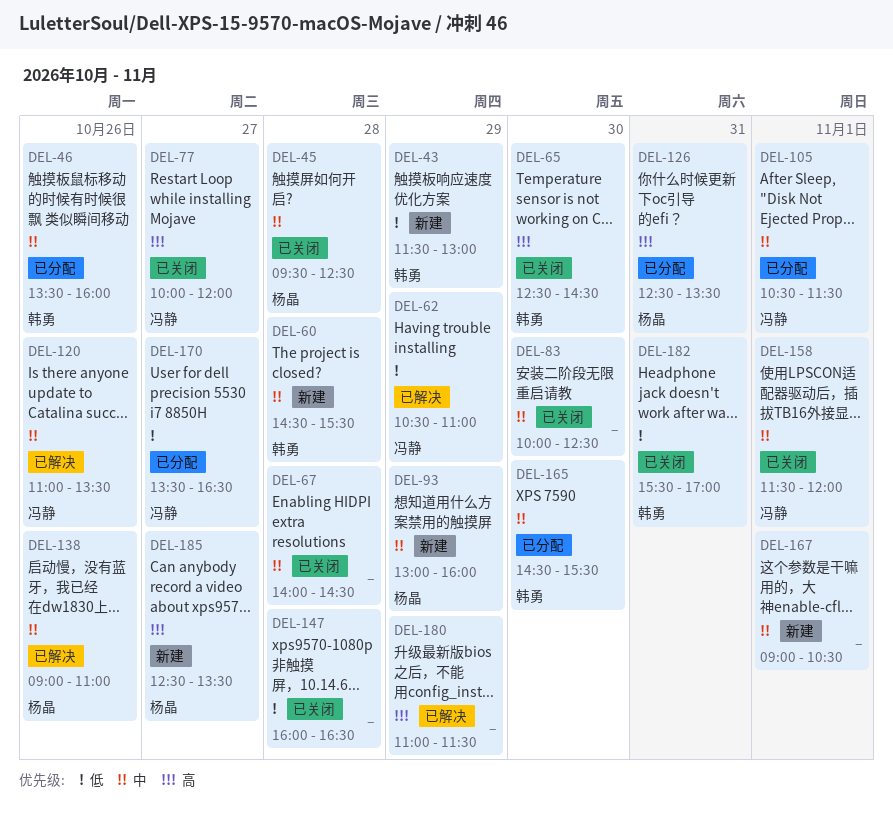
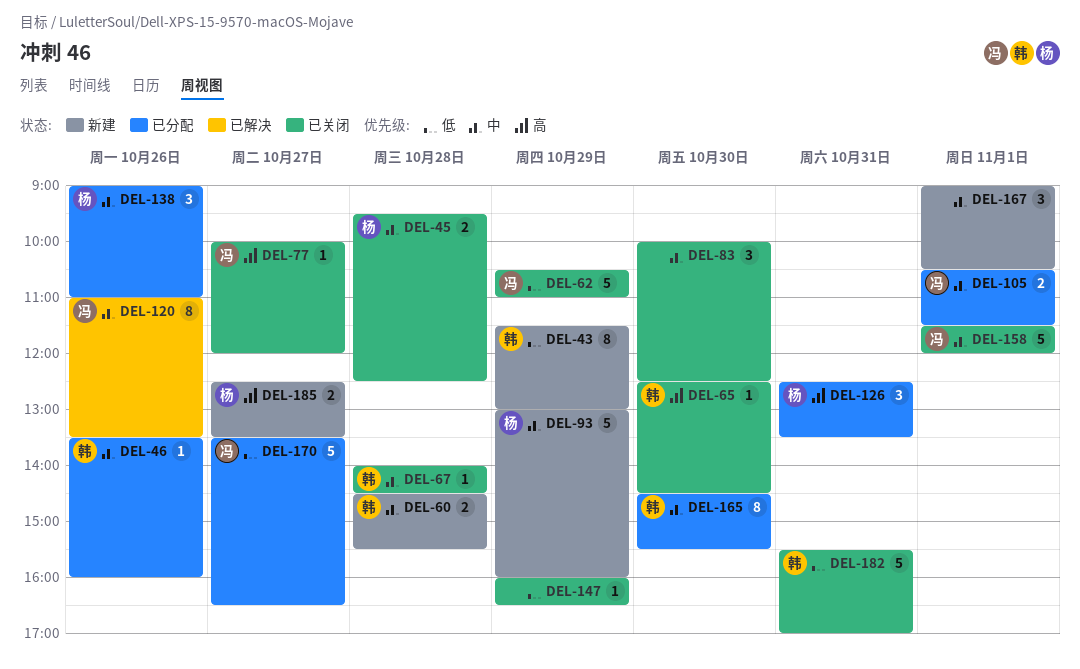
DEL-62, status: 已解决 -> 已关闭
DEL-67, owner: none -> 韩勇
DEL-138, status: 已解决 -> 已分配
DEL-147, day: Oct 28 -> Oct 29
DEL-180: present -> none

